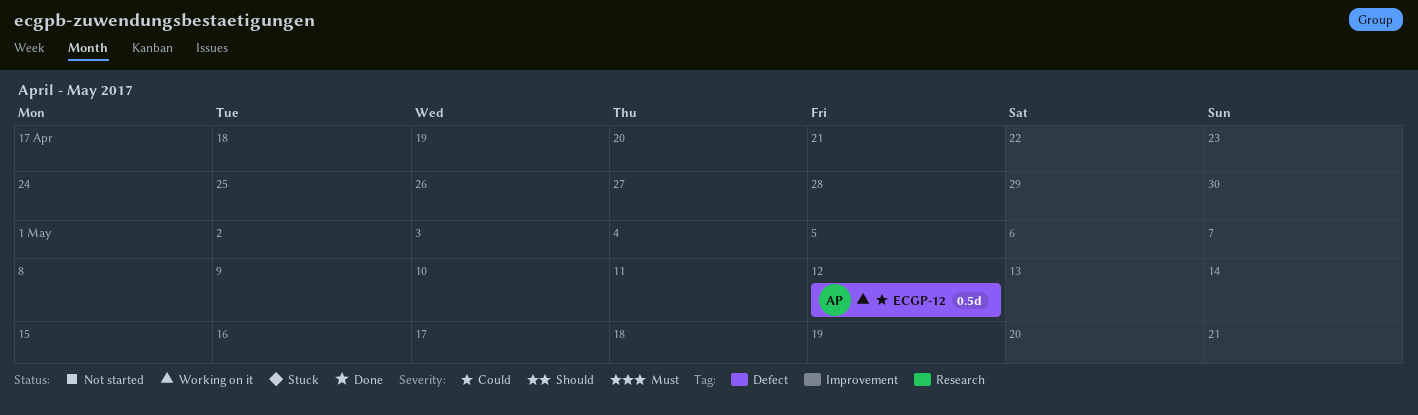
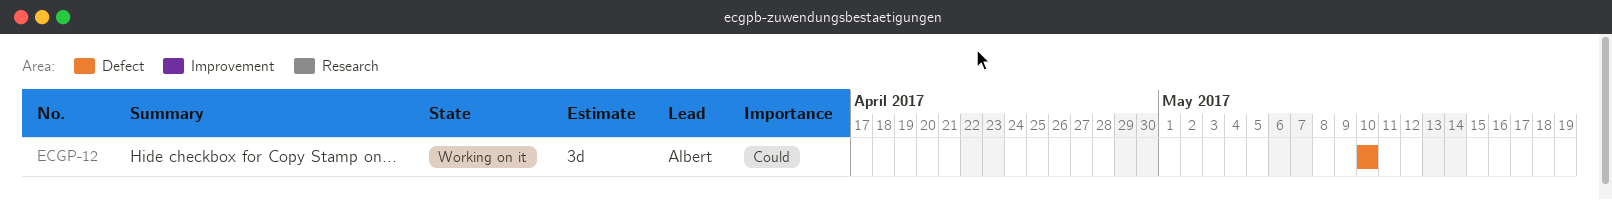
ECGP-12, estimate: 0.5d -> 3d
ECGP-12, start: May 12 -> May 10
ECGP-12, due: May 12 -> May 10

